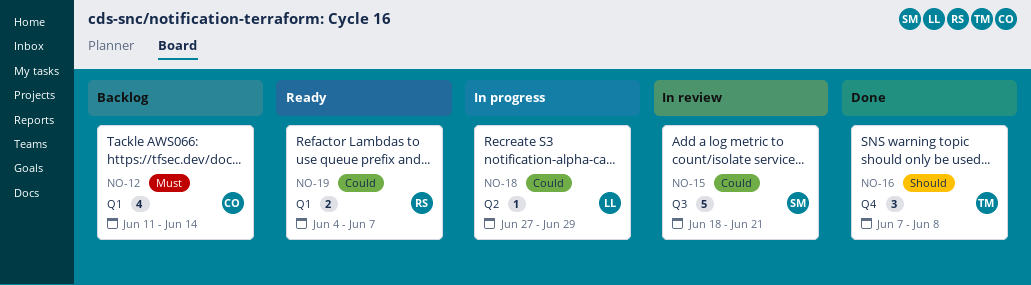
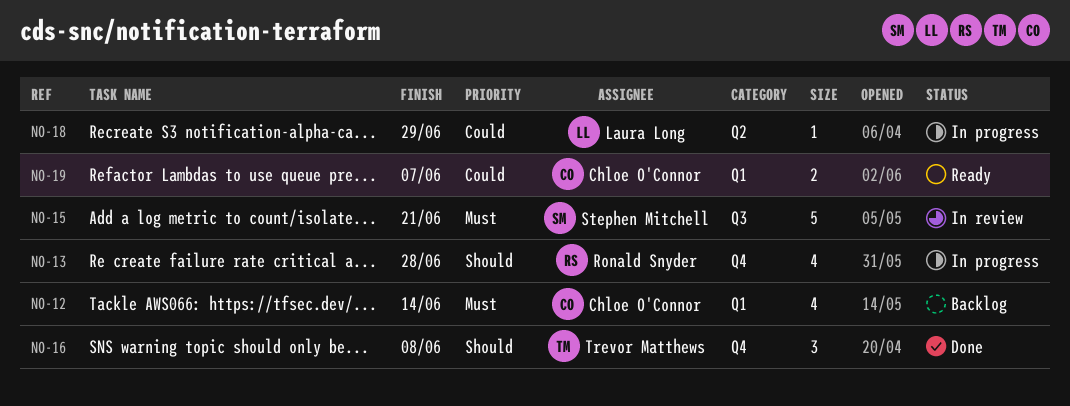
NO-13: none -> present
NO-15, priority: Could -> Must
NO-19, owner: Ronald Snyder -> Chloe O'Connor

